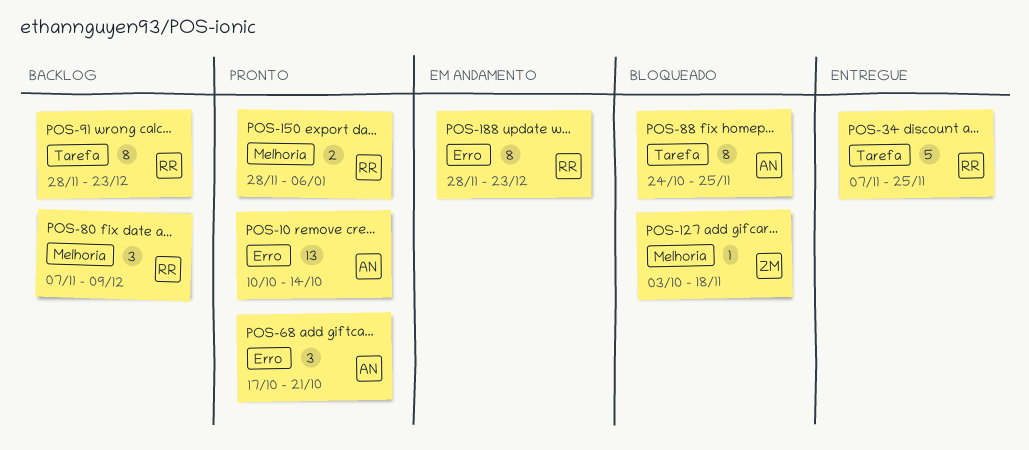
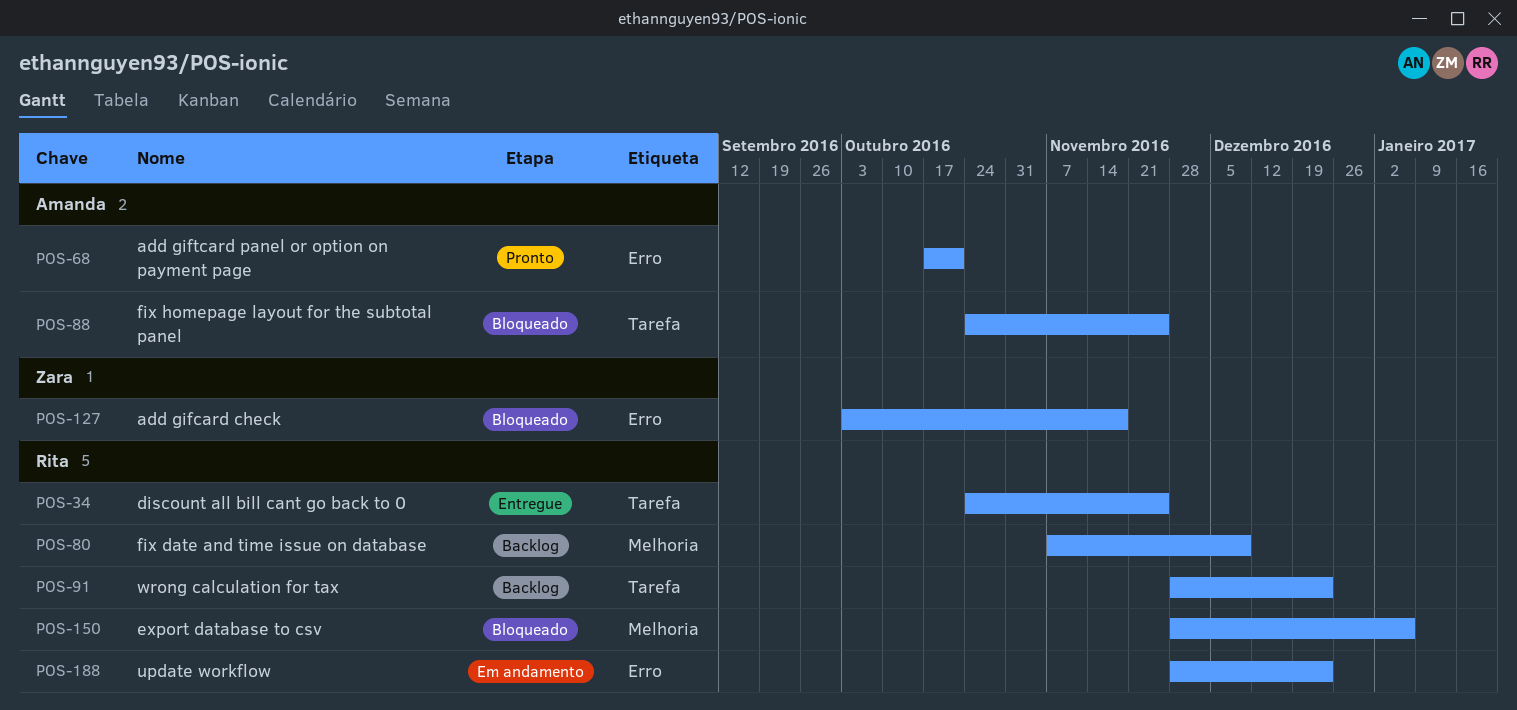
POS-10: present -> none
POS-34, start: Nov 7 -> Oct 24
POS-127, label: Melhoria -> Erro
POS-150, status: Pronto -> Bloqueado

